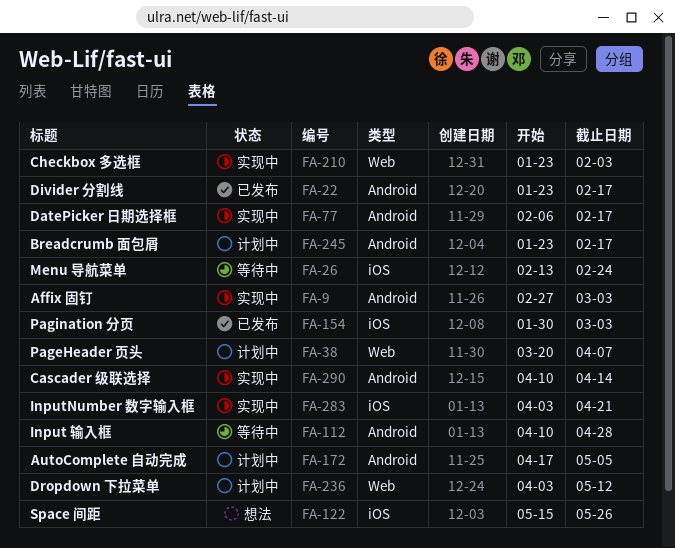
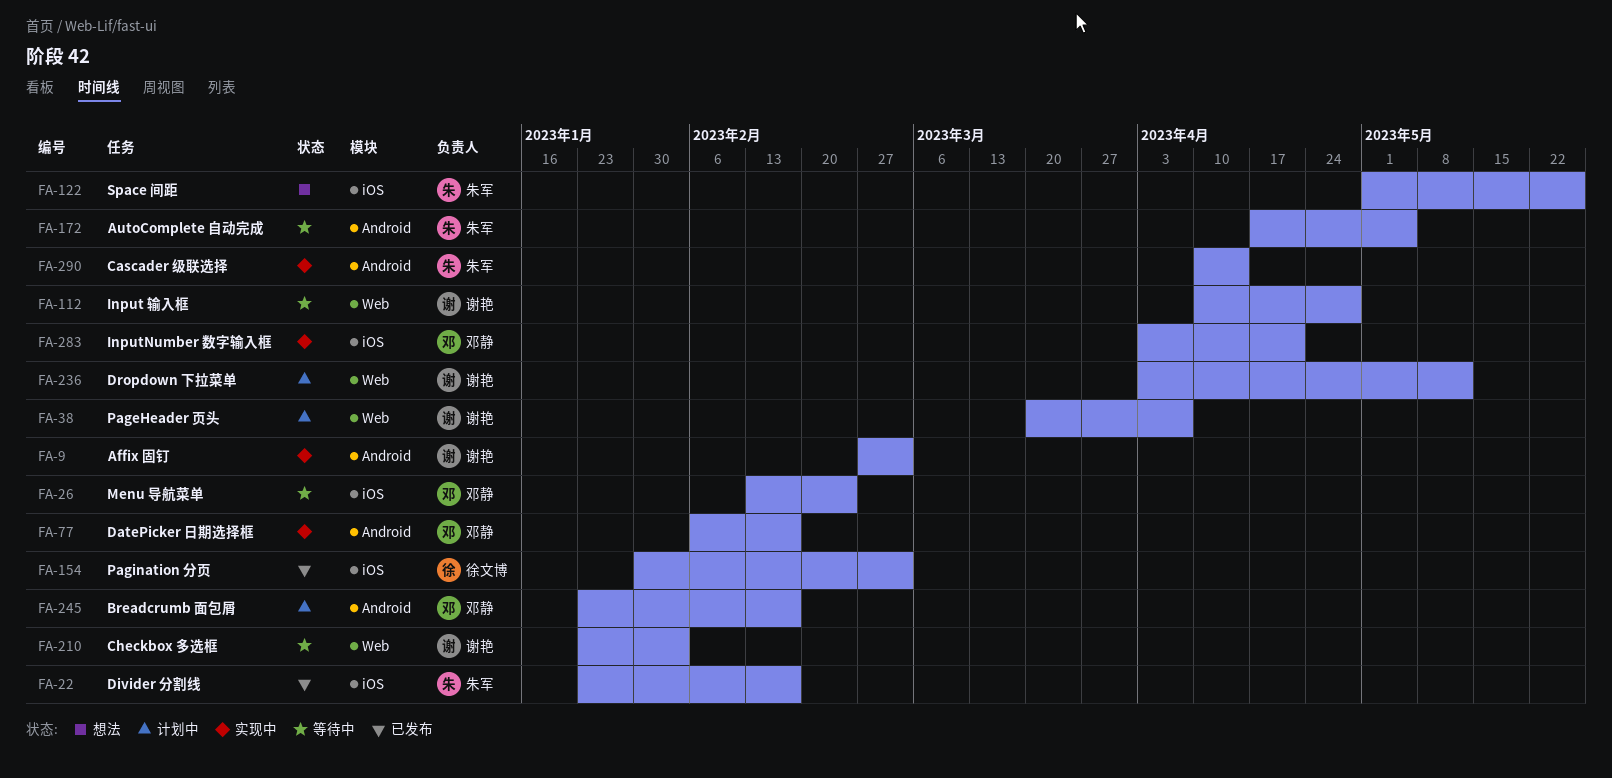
FA-22, label: Android -> iOS
FA-112, label: Android -> Web
FA-122, start: May 15 -> May 1
FA-172, status: 计划中 -> 等待中
FA-210, status: 实现中 -> 等待中

